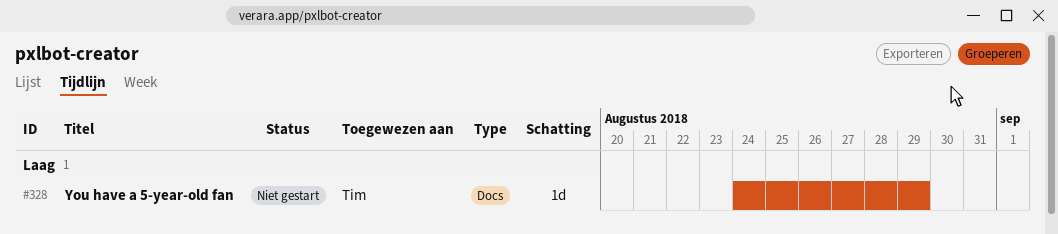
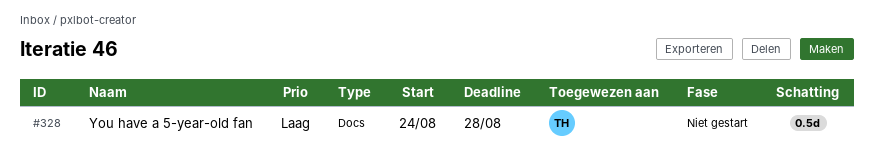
#328, estimate: 1d -> 0.5d
#328, due: Aug 29 -> Aug 28

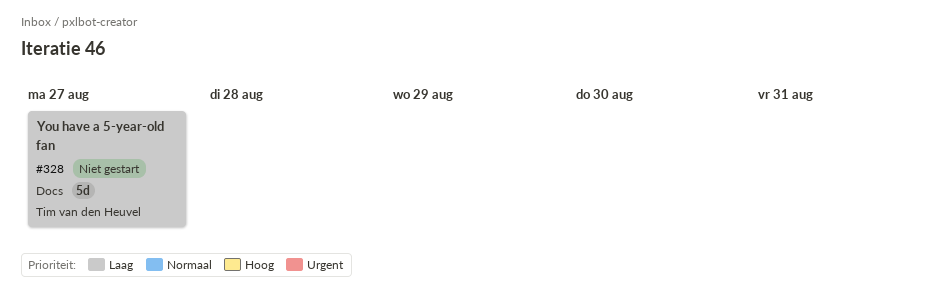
#328, estimate: 0.5d -> 5d
#328, due: Aug 28 -> Aug 27

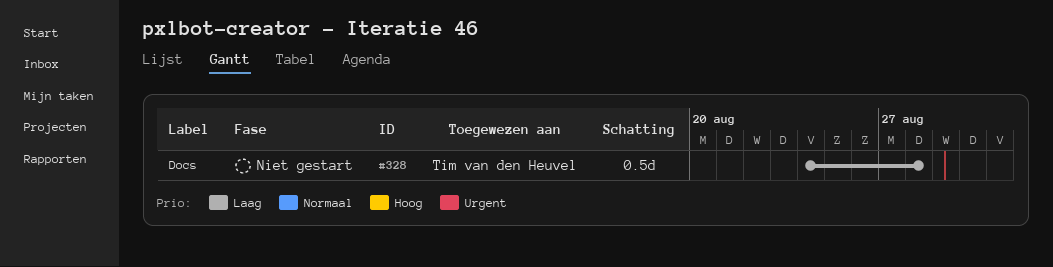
#328, estimate: 5d -> 0.5d
#328, due: Aug 27 -> Aug 28

